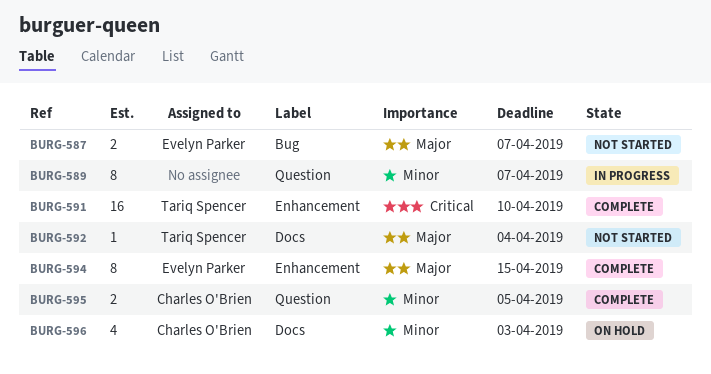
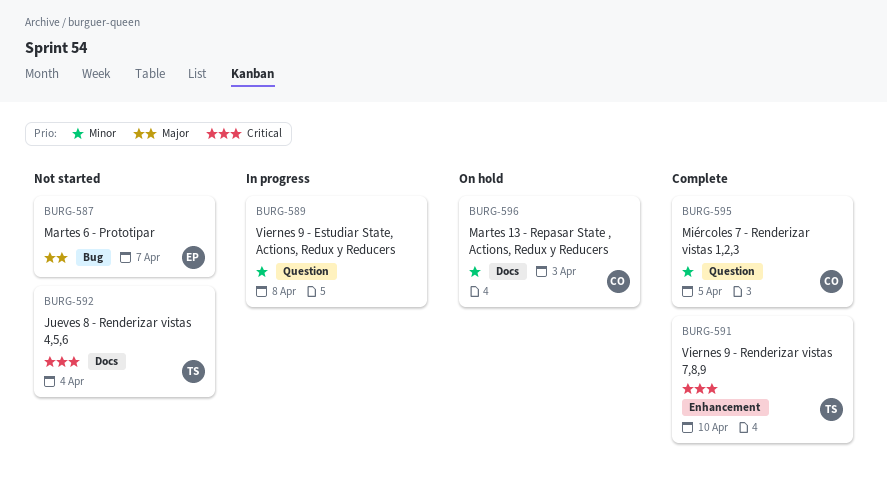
BURG-589, due: Apr 7 -> Apr 8
BURG-592, priority: Major -> Critical
BURG-594: present -> none

